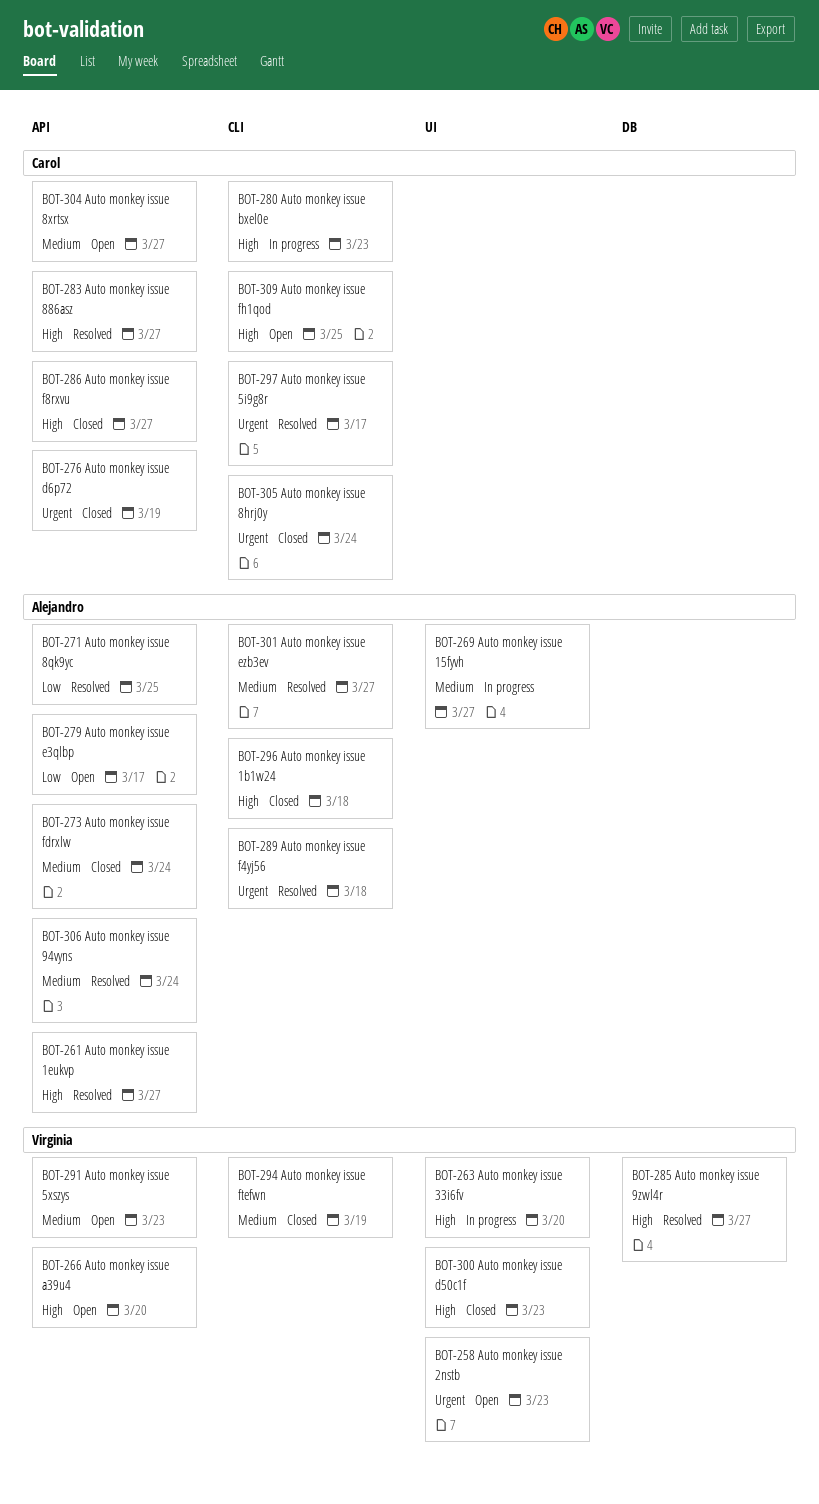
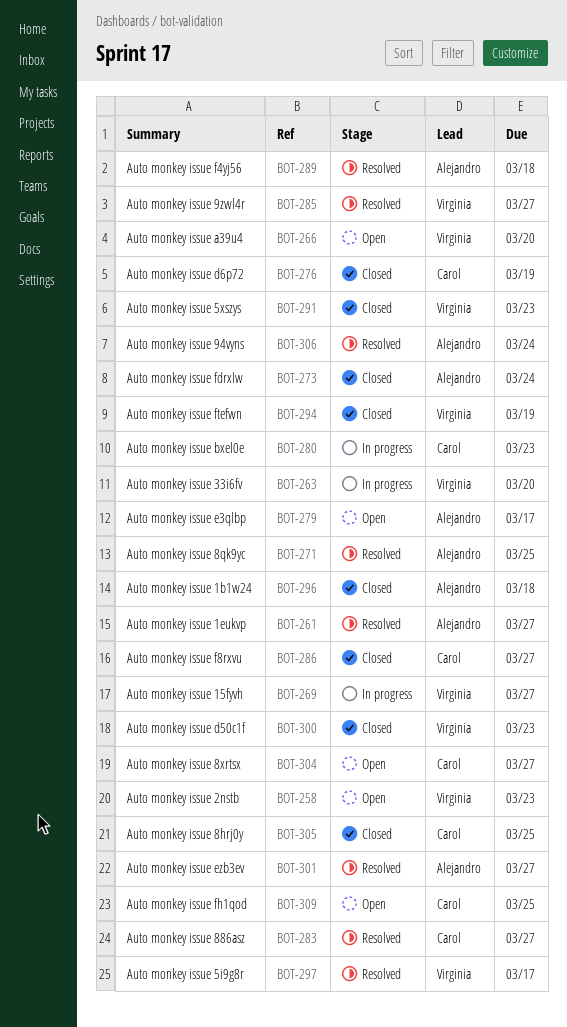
BOT-269, owner: Alejandro -> Virginia
BOT-291, status: Open -> Closed
BOT-297, owner: Carol -> Virginia
BOT-305, due: Mar 24 -> Mar 25

